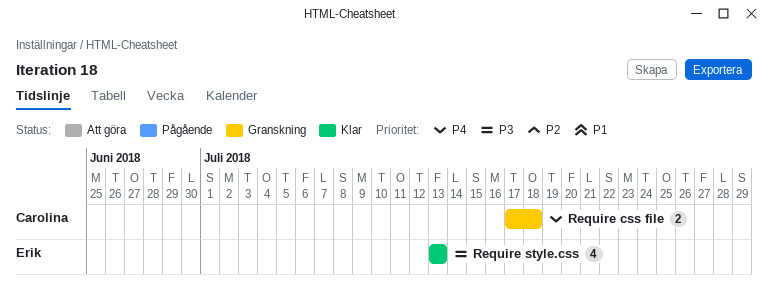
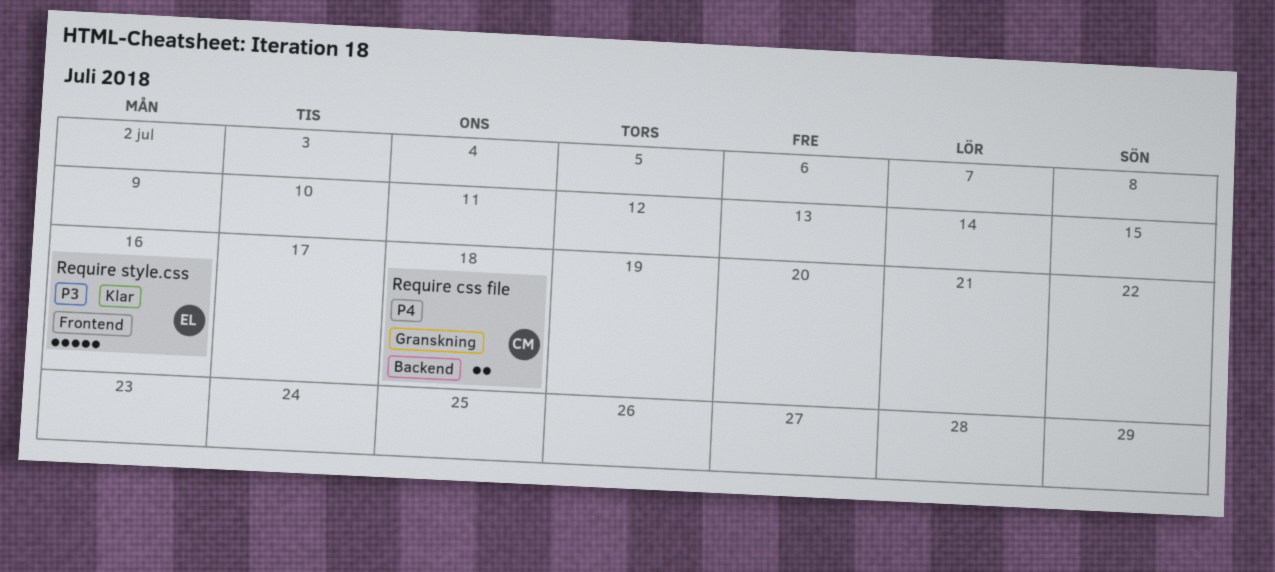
Require style.css, estimate: 4 -> 5
Require style.css, due: Jul 13 -> Jul 16

